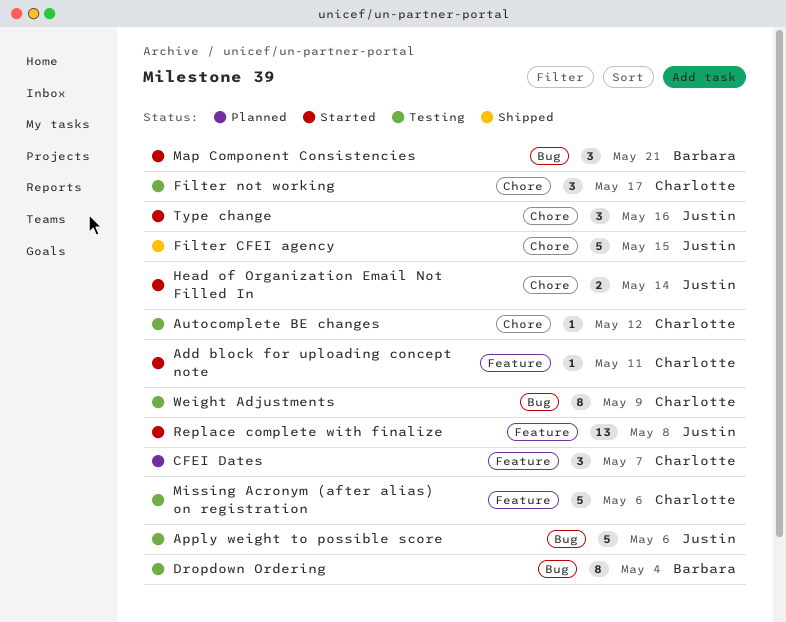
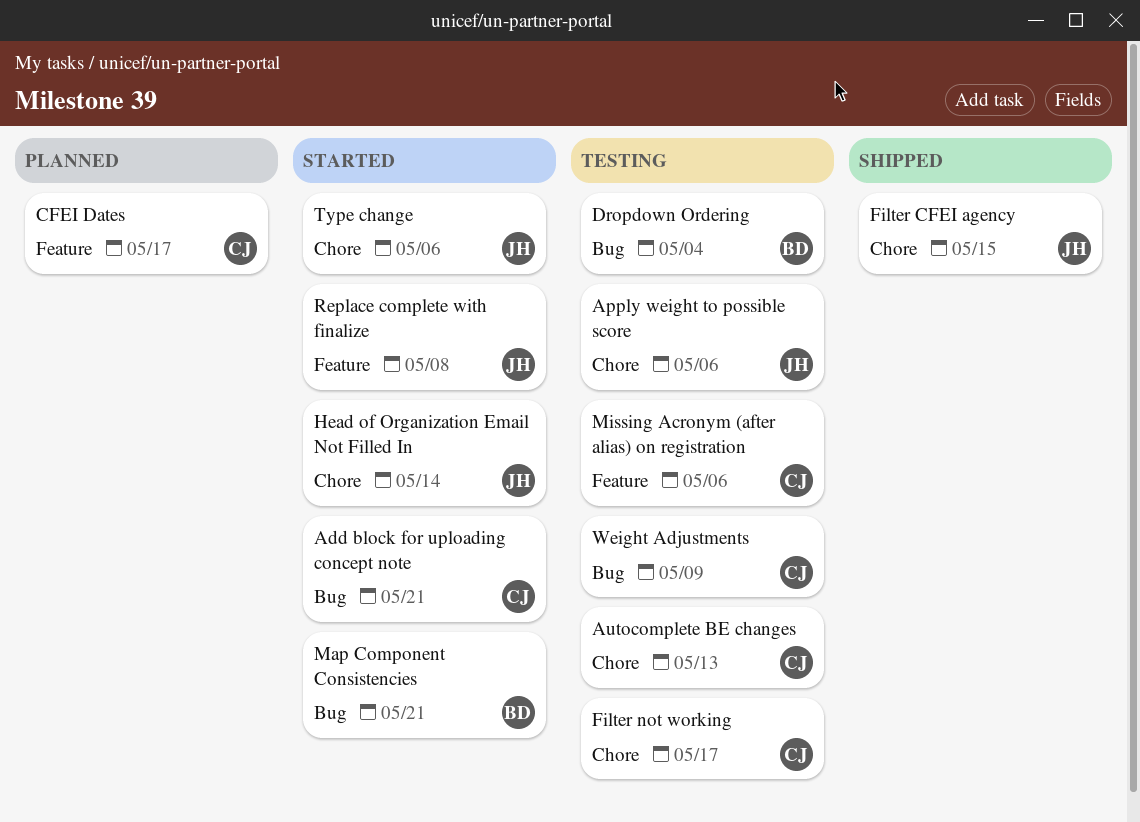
Add block for uploading concept note, label: Feature -> Bug
Add block for uploading concept note, due: May 11 -> May 21
Apply weight to possible score, label: Bug -> Chore
Autocomplete BE changes, due: May 12 -> May 13
CFEI Dates, due: May 7 -> May 17
Type change, due: May 16 -> May 6

